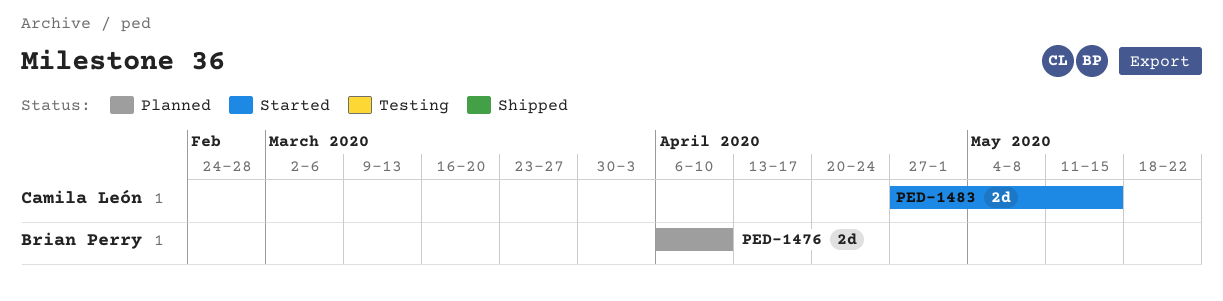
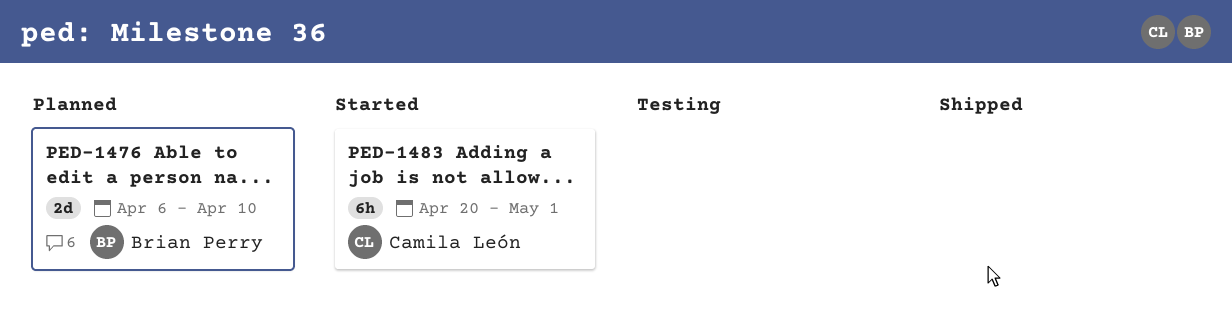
PED-1483, estimate: 2d -> 6h
PED-1483, start: Apr 27 -> Apr 20
PED-1483, due: May 15 -> May 1

